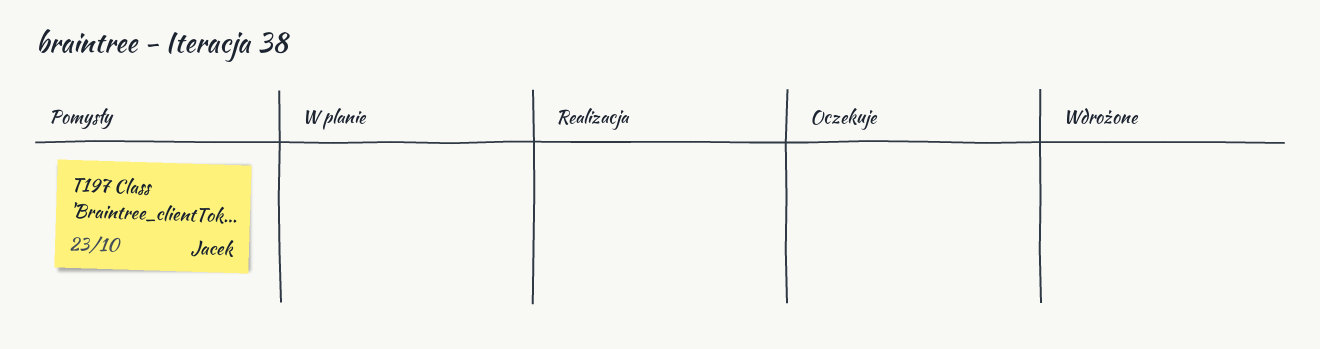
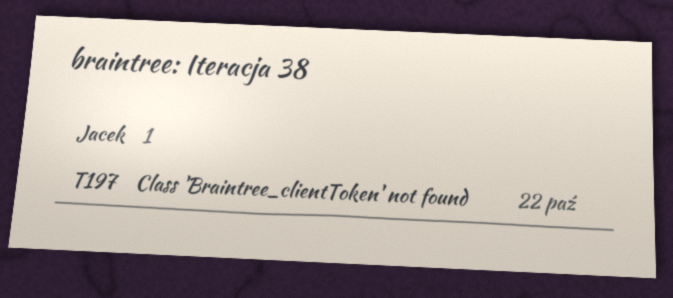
T197, due: Oct 23 -> Oct 22

